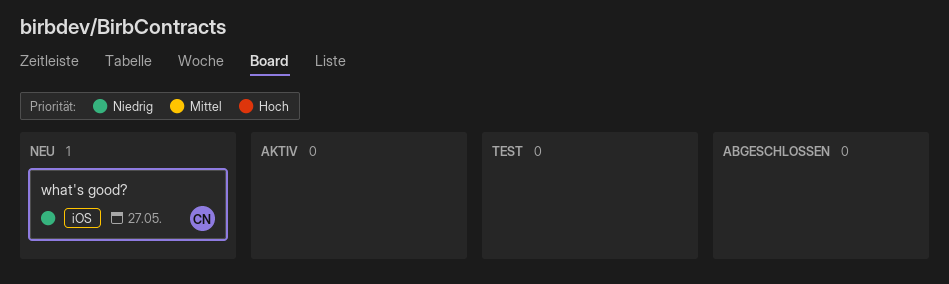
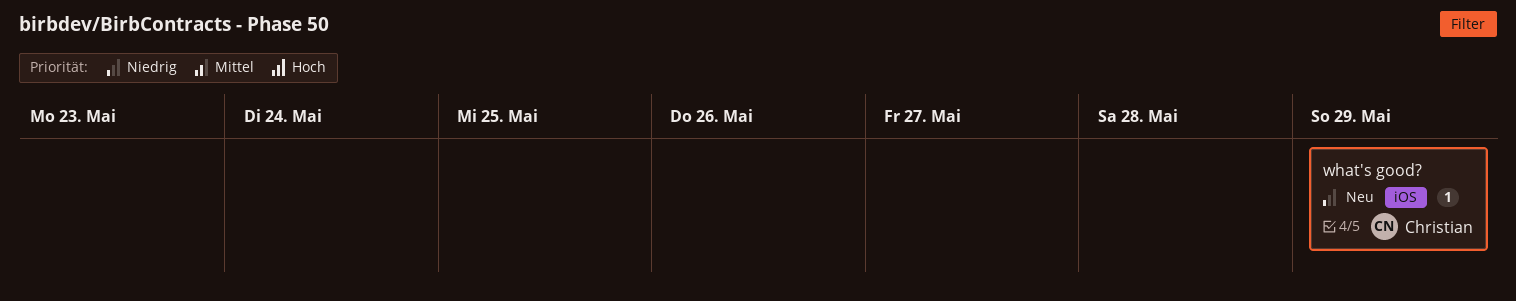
what's good?, due: May 27 -> May 29

